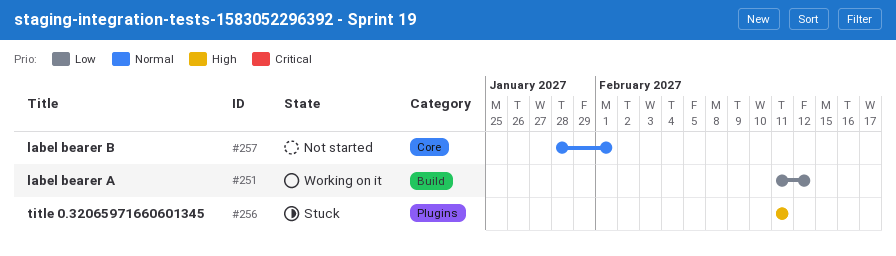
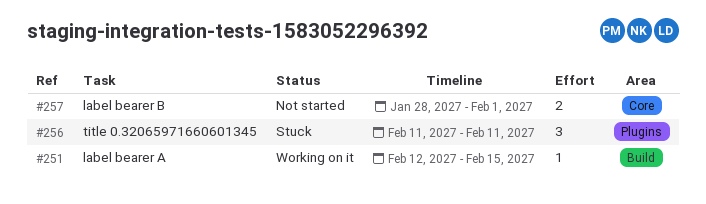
#251, start: Feb 11 -> Feb 12
#251, due: Feb 12 -> Feb 15

